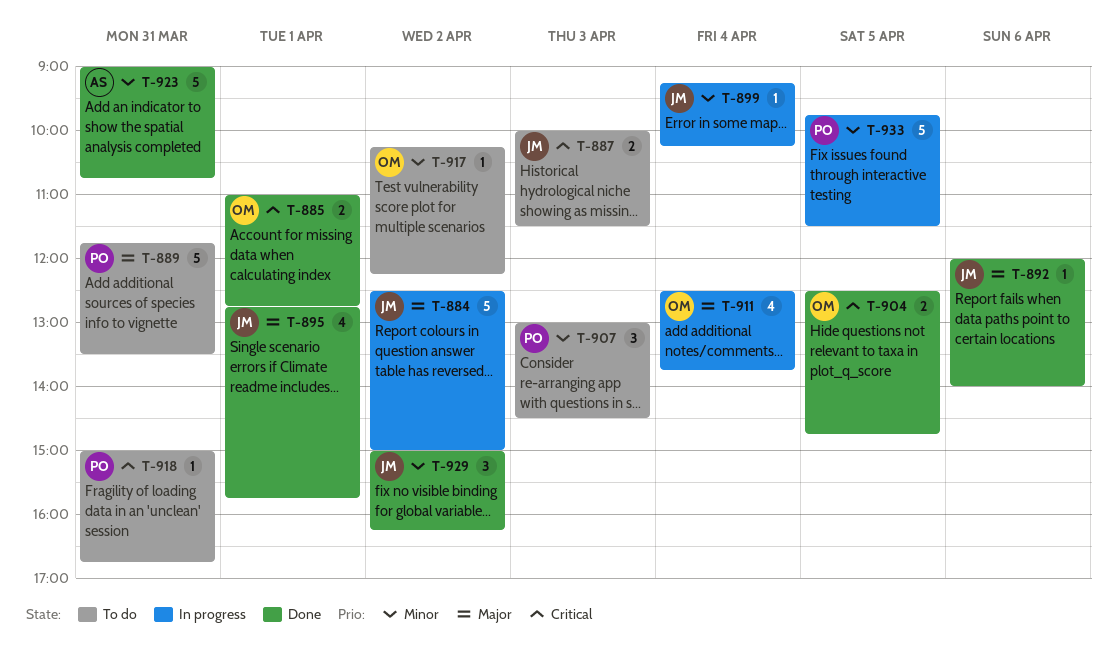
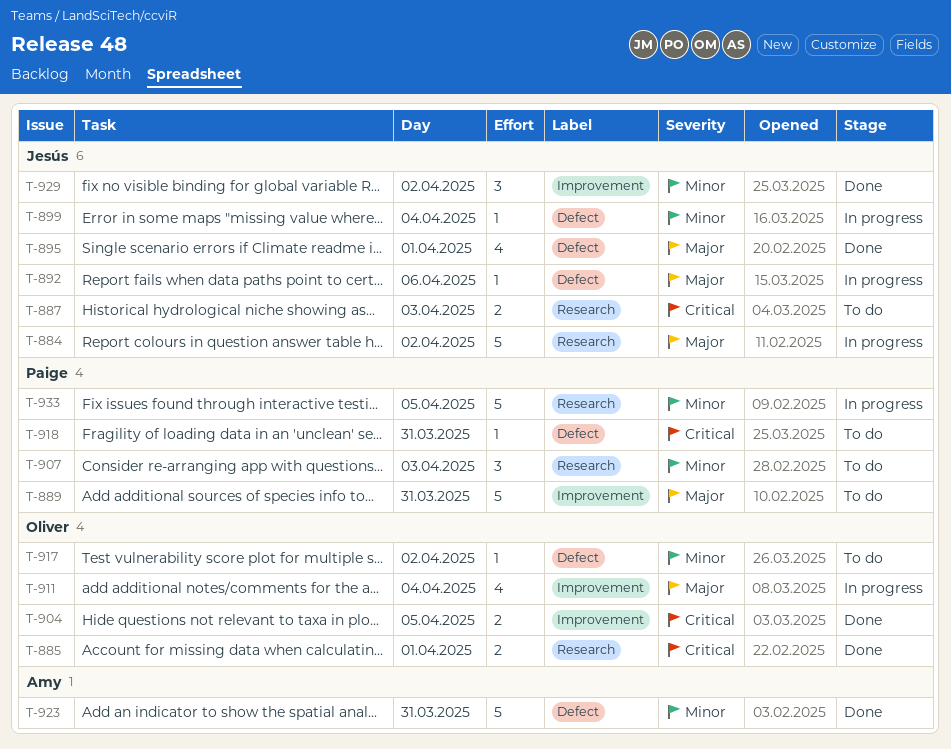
T-892, status: Done -> In progress

